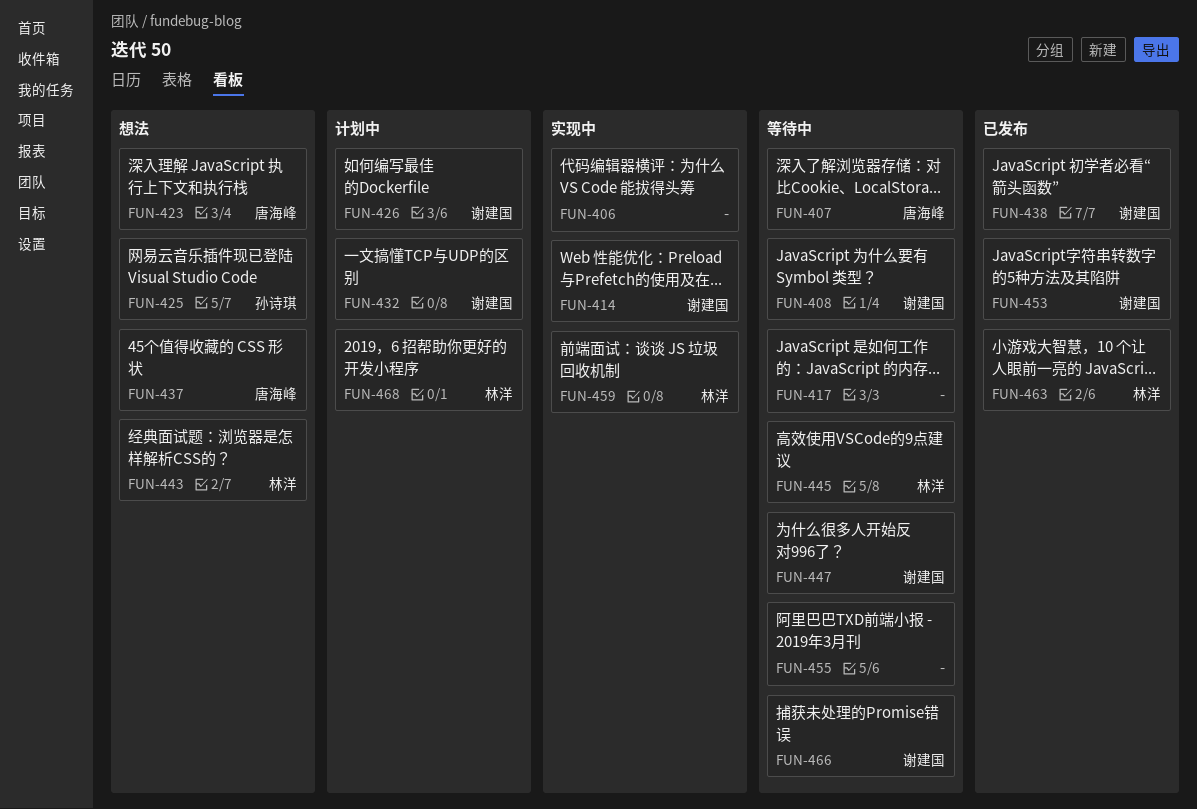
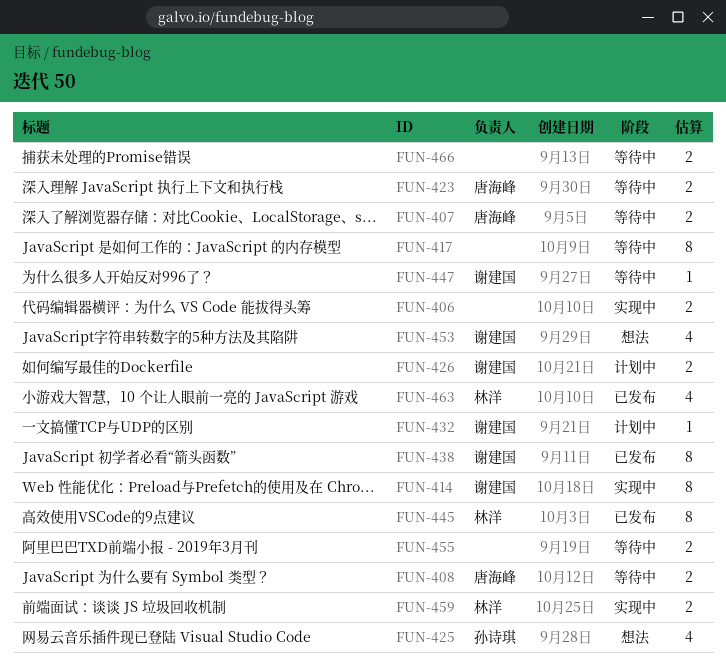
FUN-408, owner: 谢建国 -> 唐海峰
FUN-423, status: 想法 -> 等待中
FUN-437: present -> none
FUN-443: present -> none
FUN-445, status: 等待中 -> 已发布
FUN-453, status: 已发布 -> 想法
FUN-466, owner: 谢建国 -> none
FUN-468: present -> none

